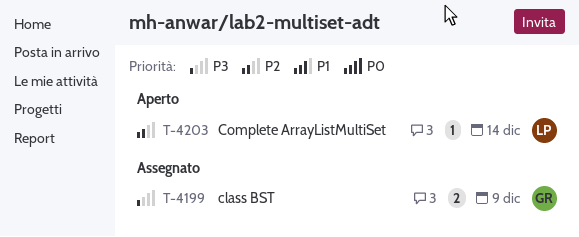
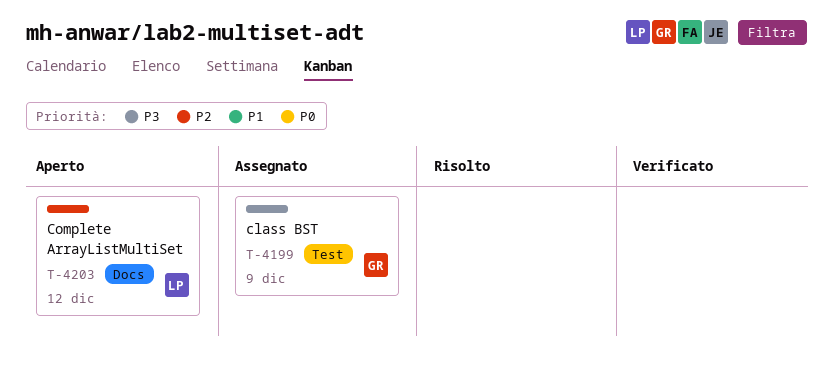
T-4203, due: Dec 14 -> Dec 12

